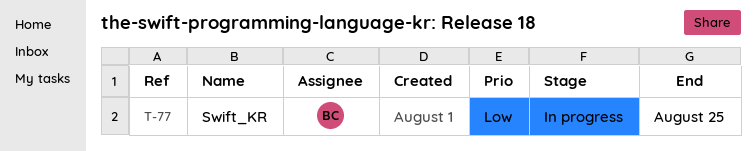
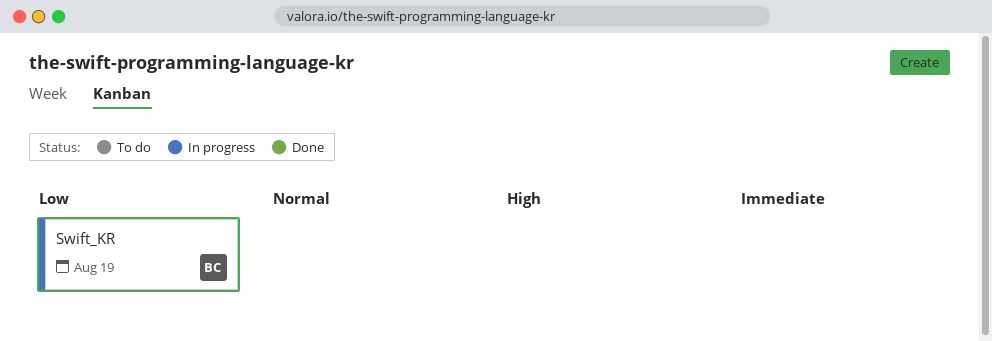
Swift_KR, due: Aug 25 -> Aug 19

